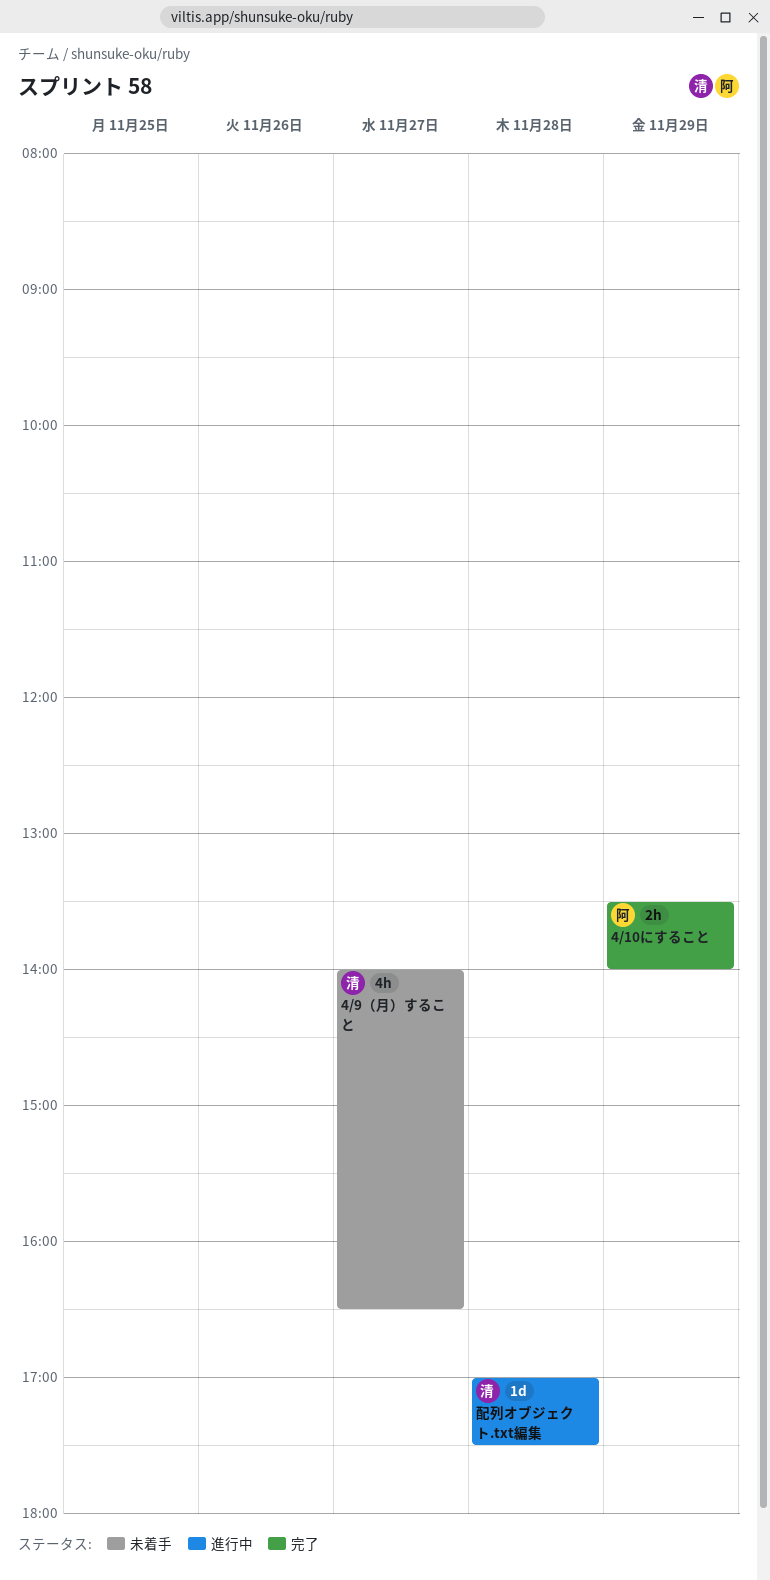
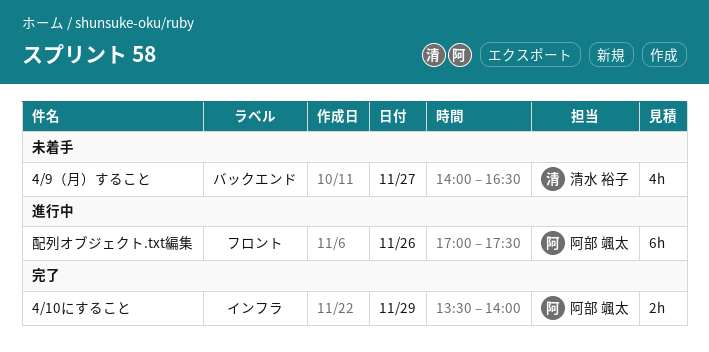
配列オブジェクト.txt編集, owner: 清水 裕子 -> 阿部 颯太
配列オブジェクト.txt編集, estimate: 1d -> 6h
配列オブジェクト.txt編集, day: Nov 28 -> Nov 26

